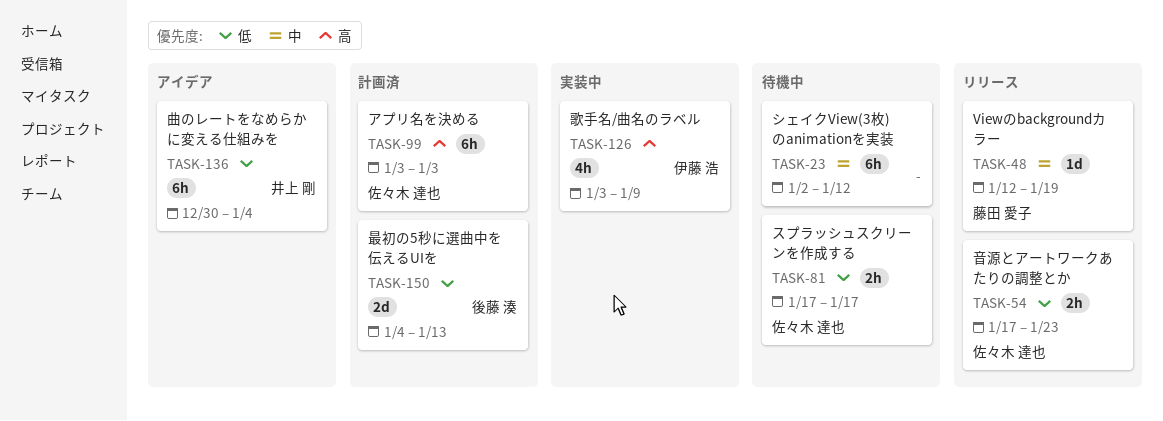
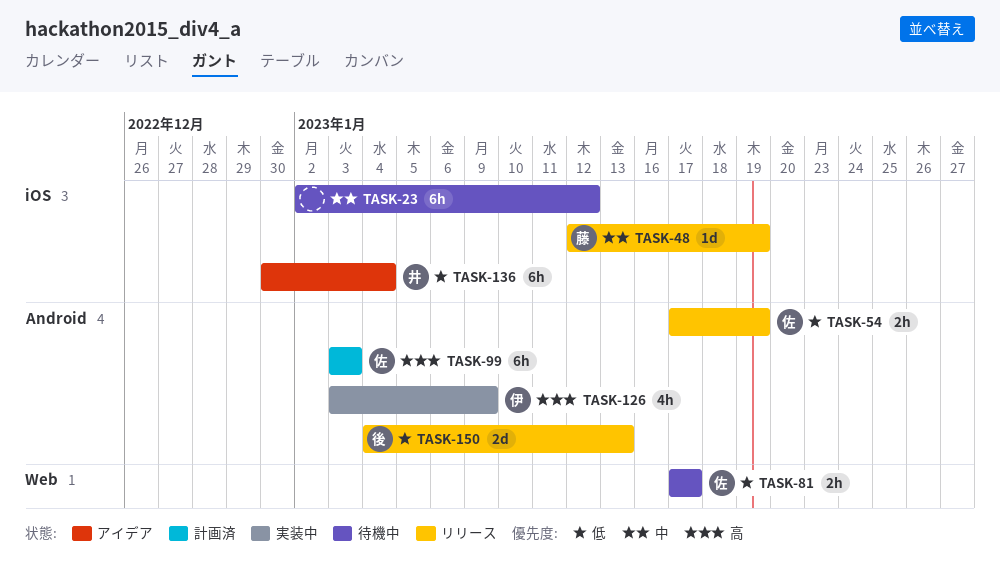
TASK-54, due: Jan 23 -> Jan 19
TASK-150, status: 計画済 -> リリース

